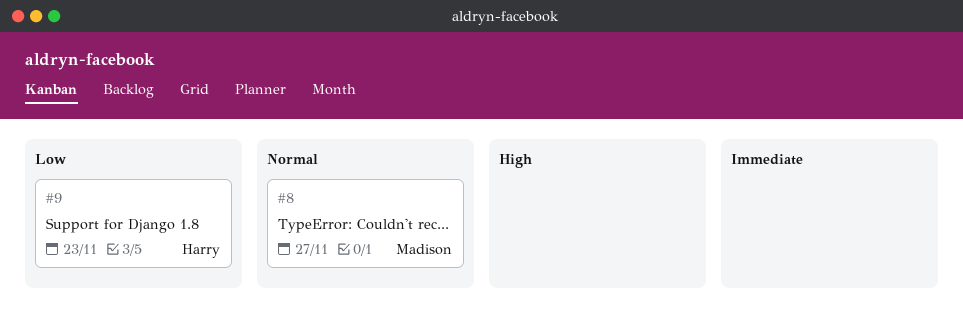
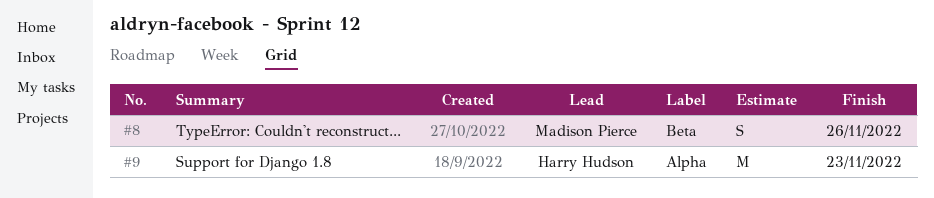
#8, due: Nov 27 -> Nov 26

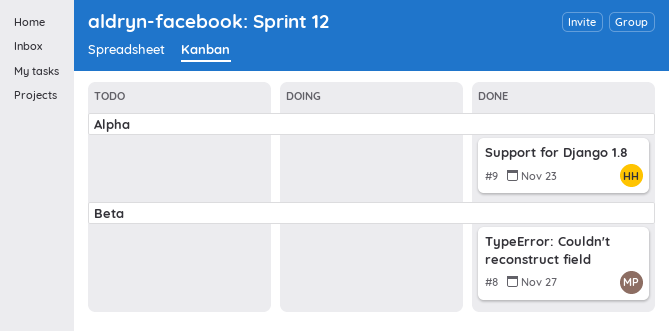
#8, due: Nov 26 -> Nov 27

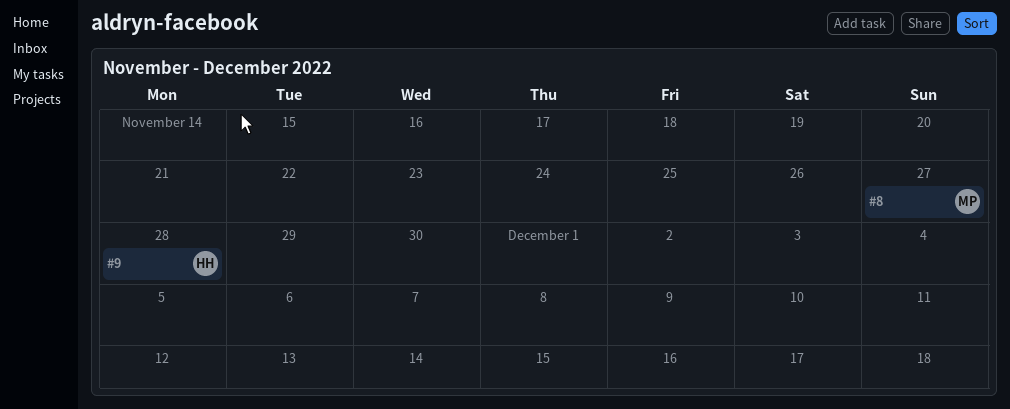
#9, due: Nov 23 -> Nov 28

